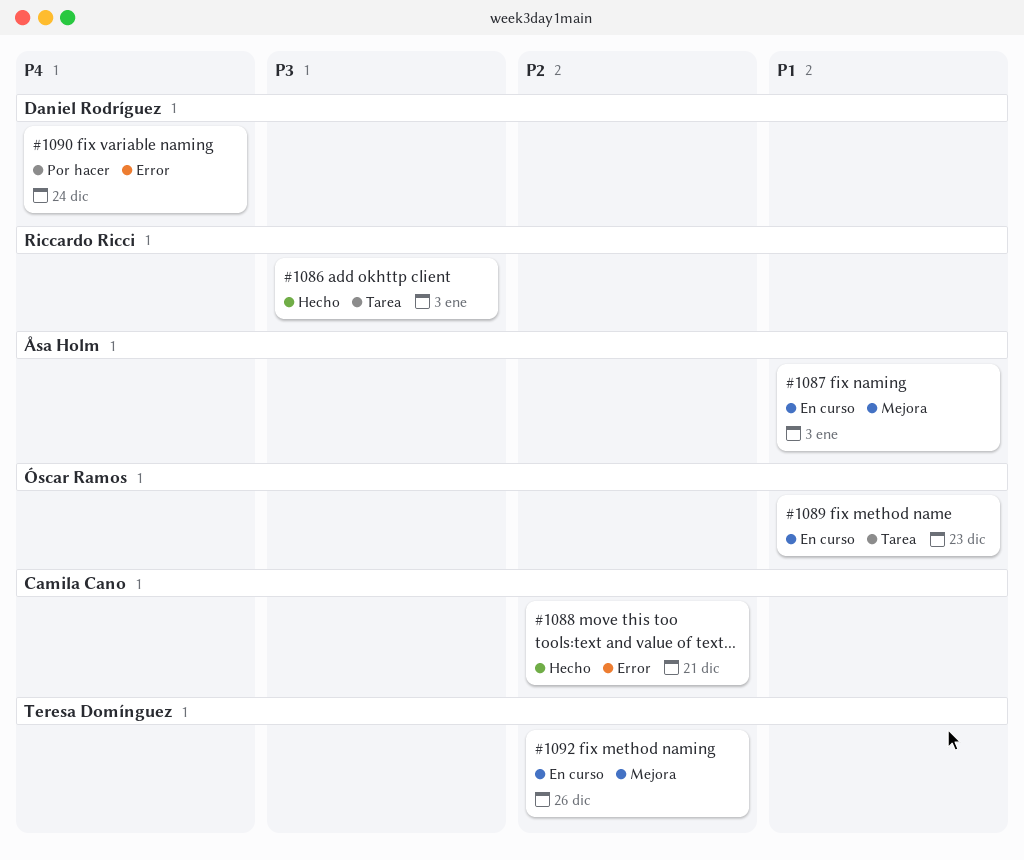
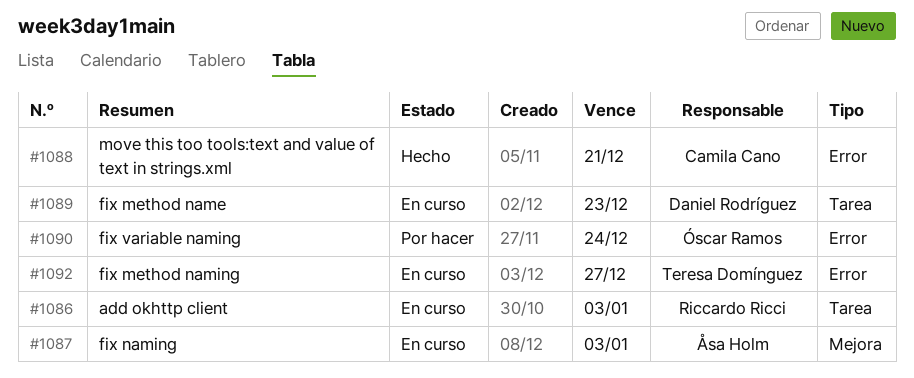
#1086, status: Hecho -> En curso
#1089, owner: Óscar Ramos -> Daniel Rodríguez
#1090, owner: Daniel Rodríguez -> Óscar Ramos
#1092, label: Mejora -> Error
#1092, due: Dec 26 -> Dec 27

